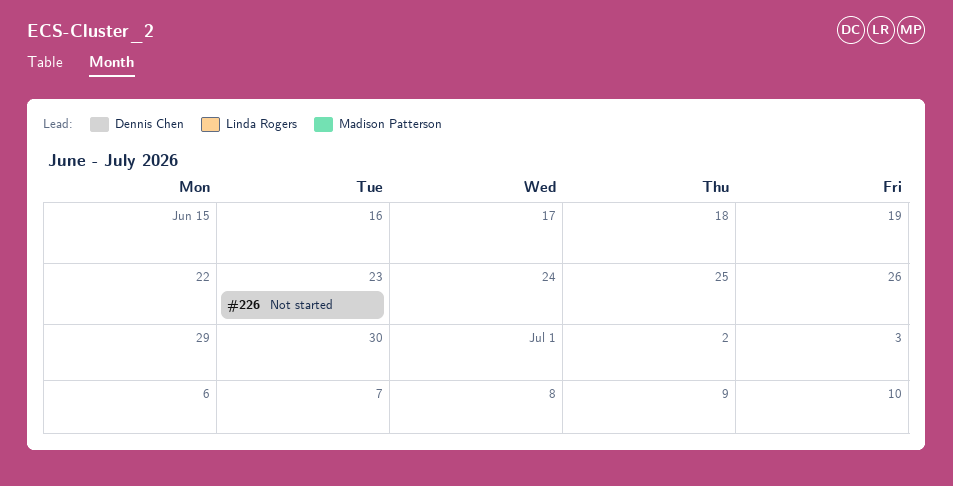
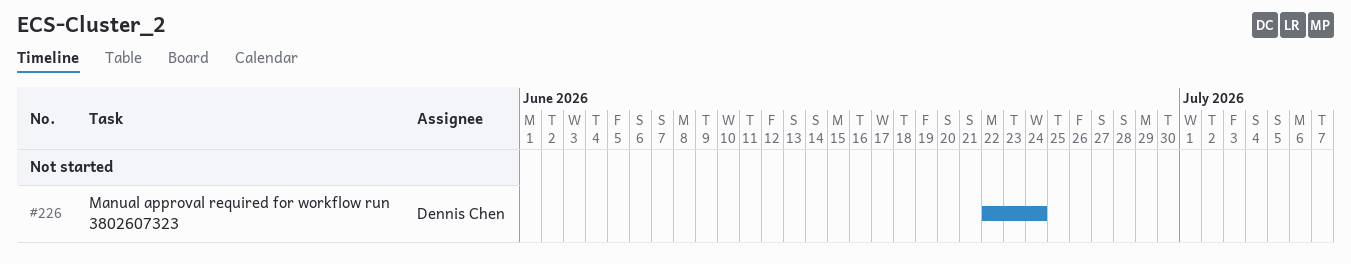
#226, due: Jun 23 -> Jun 24

